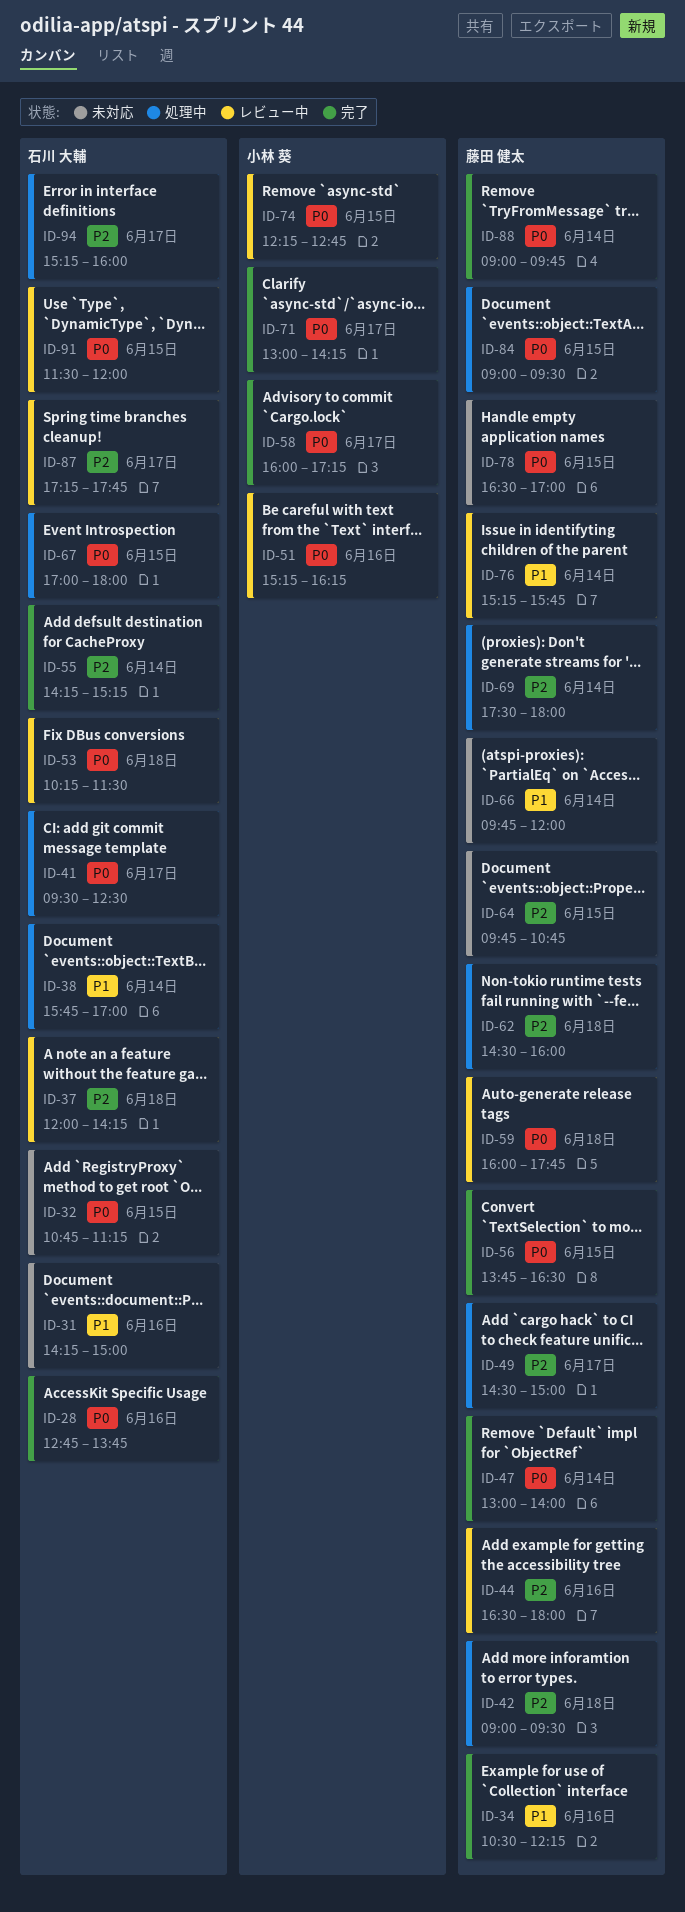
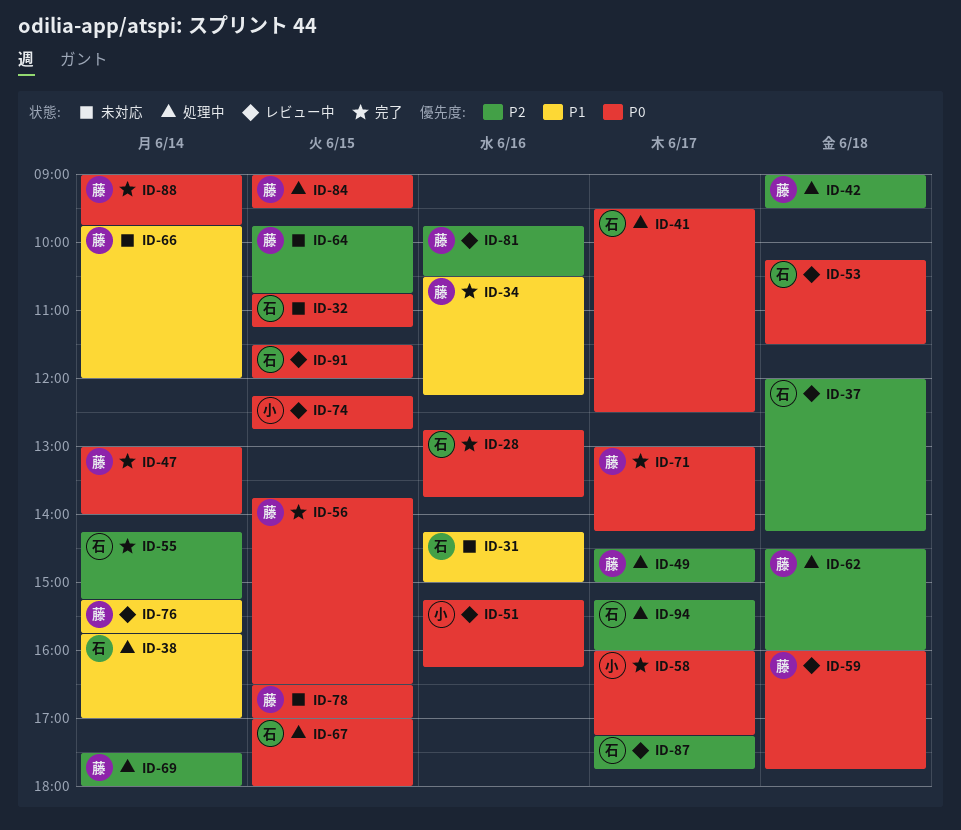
ID-44: present -> none
ID-71, owner: 小林 葵 -> 藤田 健太
ID-81: none -> present

